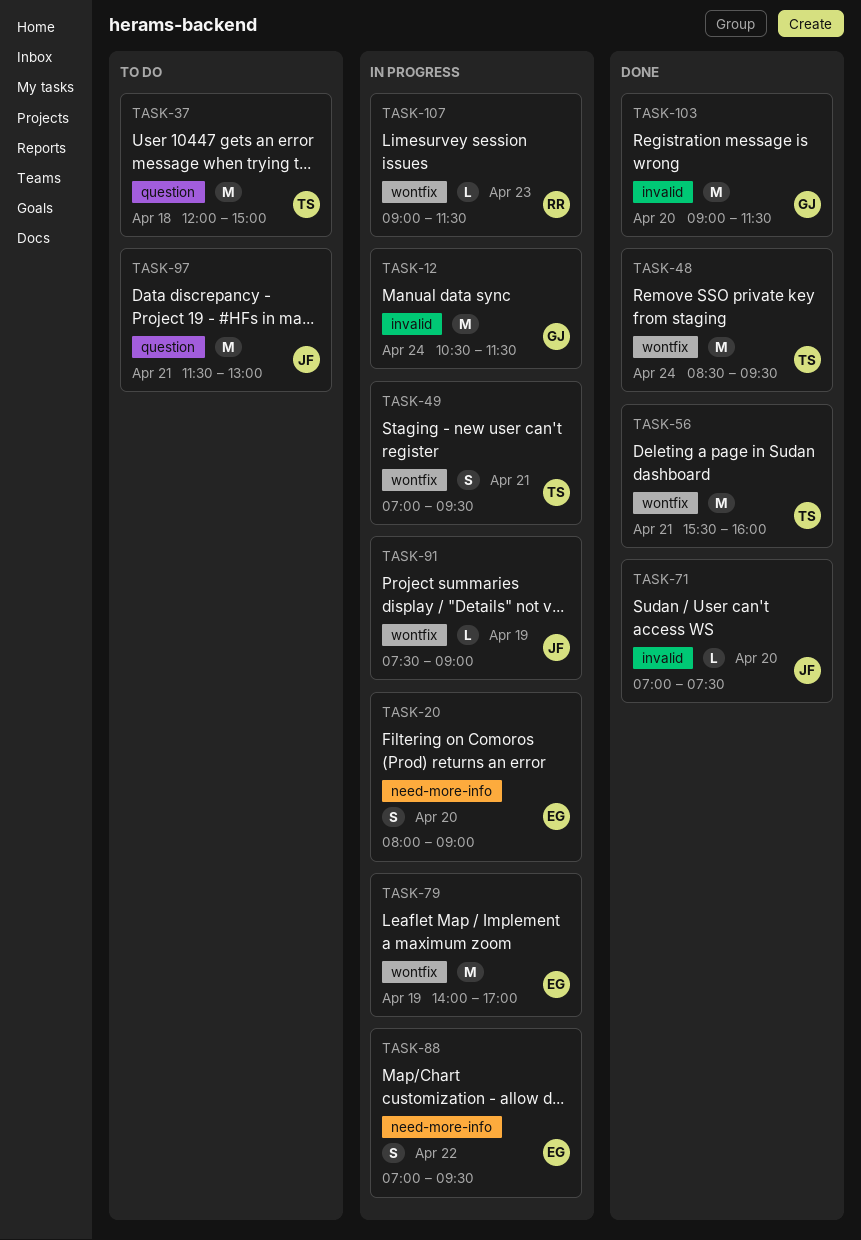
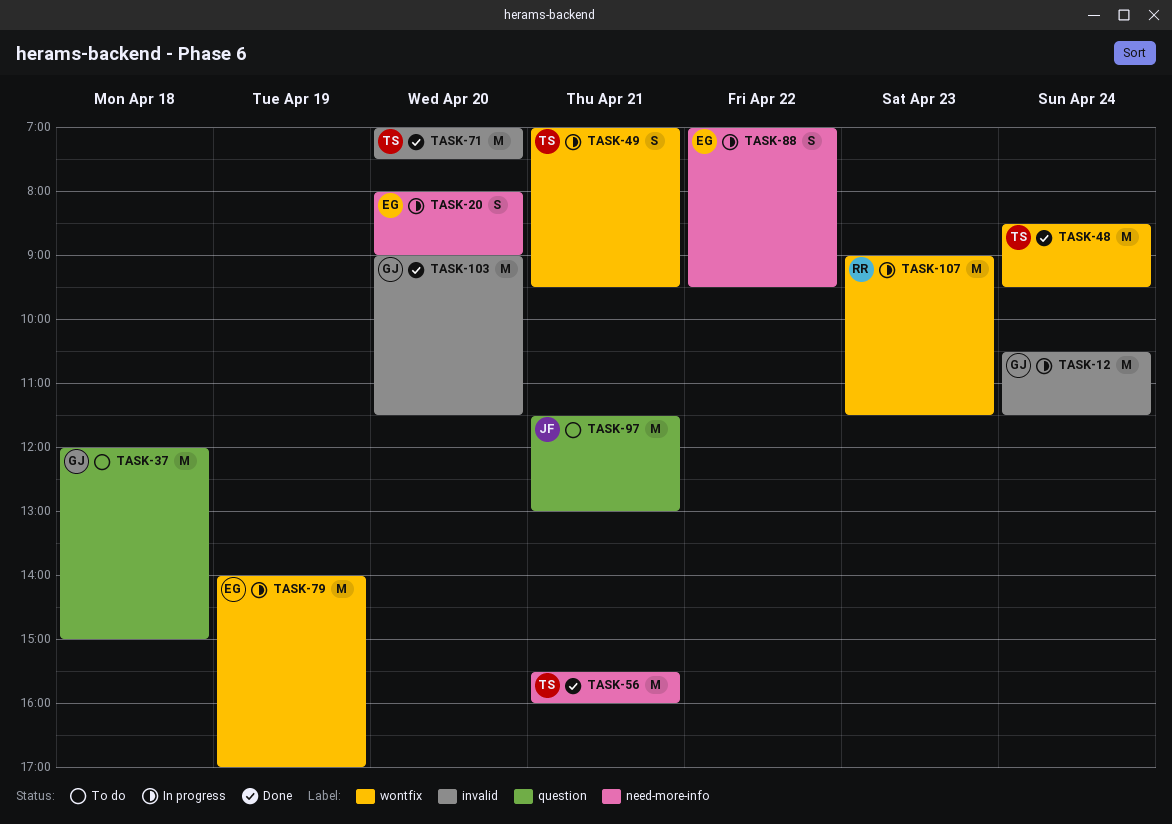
TASK-37, owner: TS -> GJ
TASK-56, label: wontfix -> need-more-info
TASK-71, owner: JF -> TS
TASK-71, estimate: L -> M
TASK-91: present -> none
TASK-107, estimate: L -> M

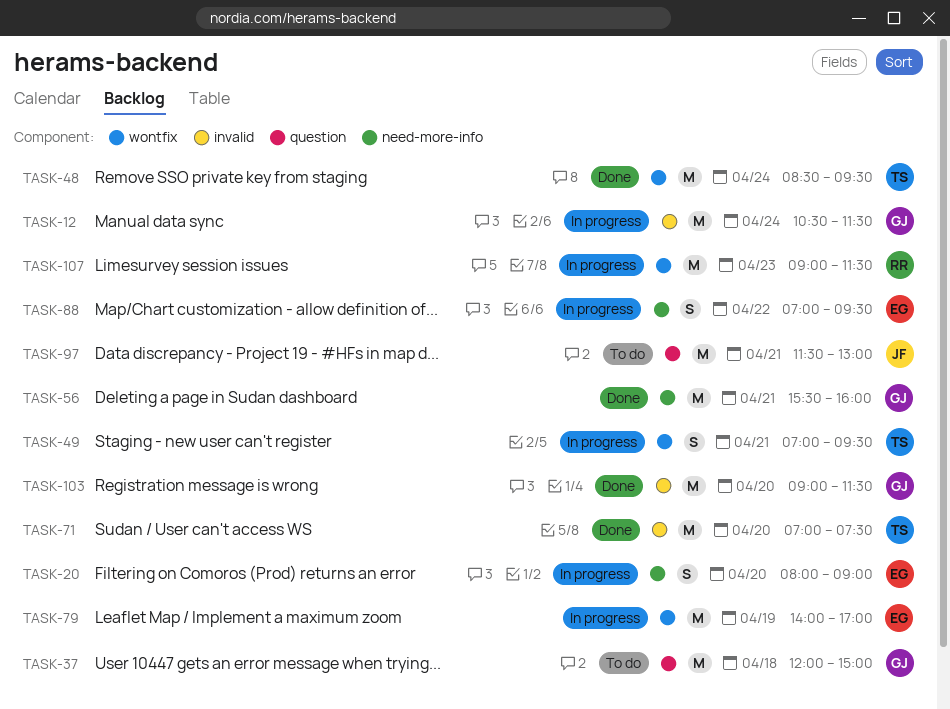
TASK-56, owner: TS -> GJ

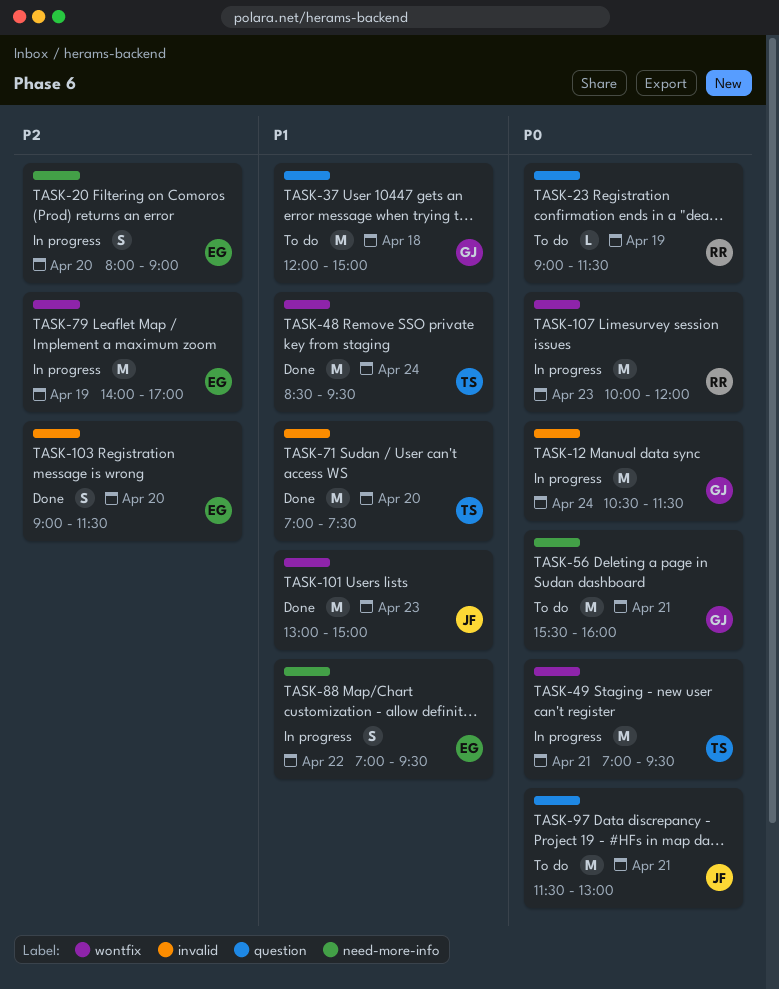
TASK-23: none -> present
TASK-49, estimate: S -> M
TASK-56, status: Done -> To do
TASK-101: none -> present
TASK-103, owner: GJ -> EG
TASK-103, estimate: M -> S
TASK-107, begins: 09:00 -> 10:00
TASK-107, ends: 11:30 -> 12:00

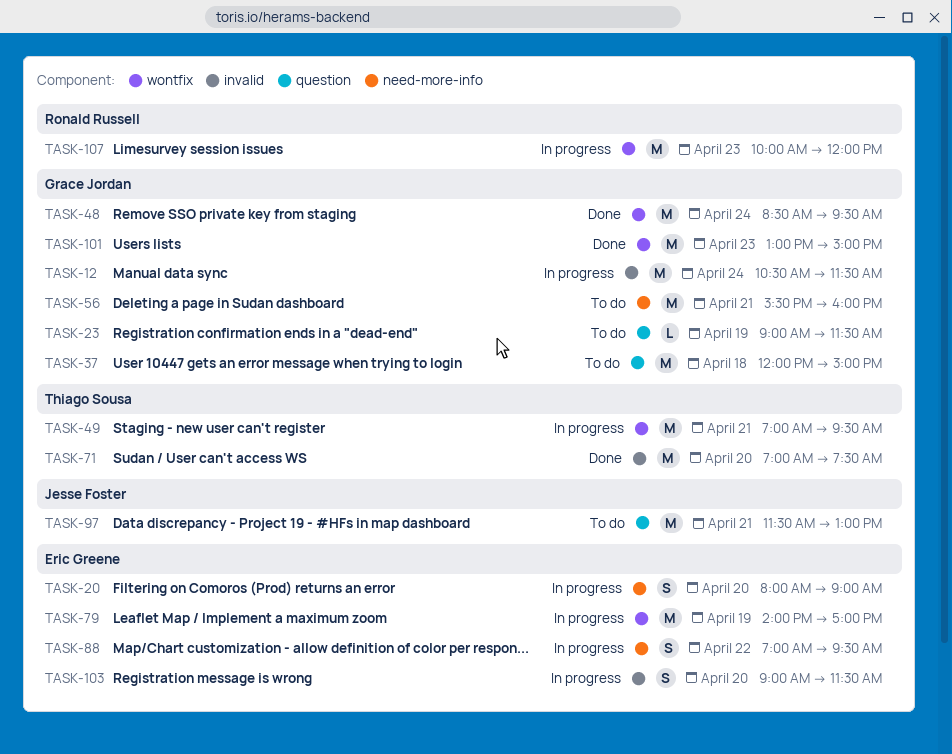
TASK-23, owner: Ronald Russell -> Grace Jordan
TASK-48, owner: Thiago Sousa -> Grace Jordan
TASK-101, owner: Jesse Foster -> Grace Jordan
TASK-103, status: Done -> In progress

